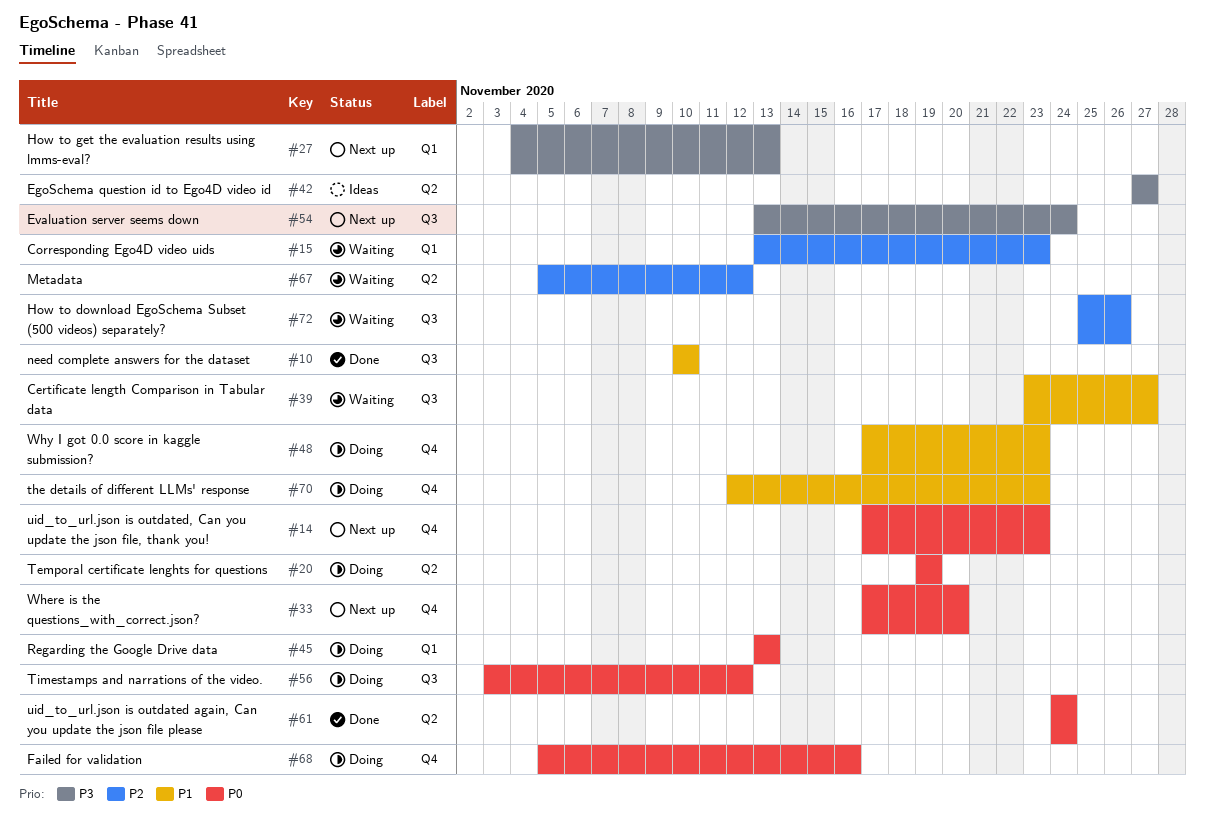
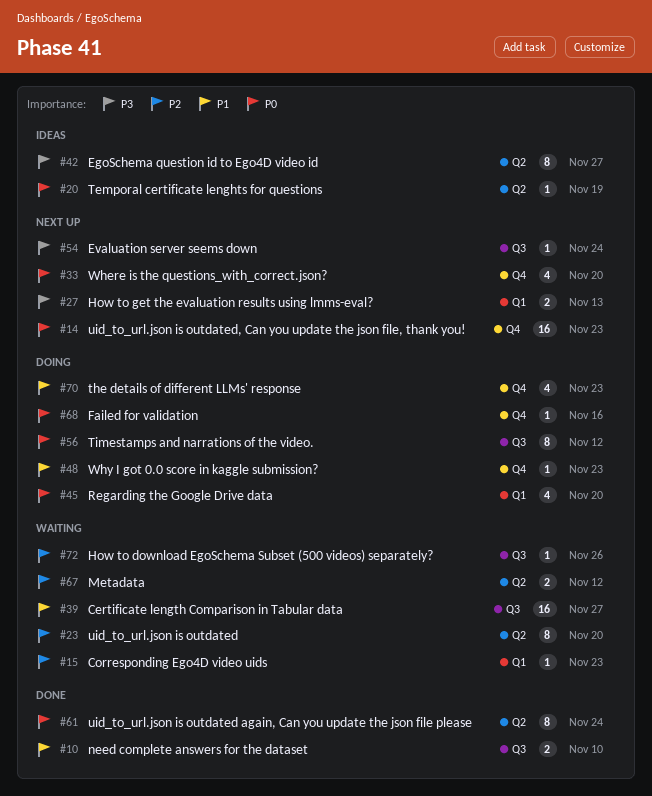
#20, status: Doing -> Ideas
#23: none -> present
#45, due: Nov 13 -> Nov 20

